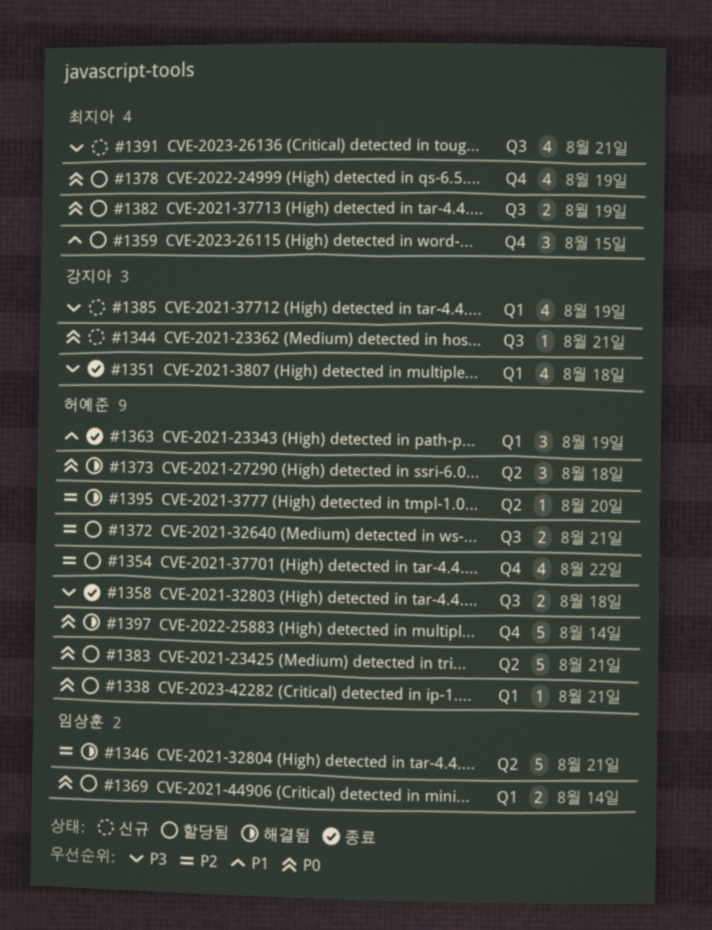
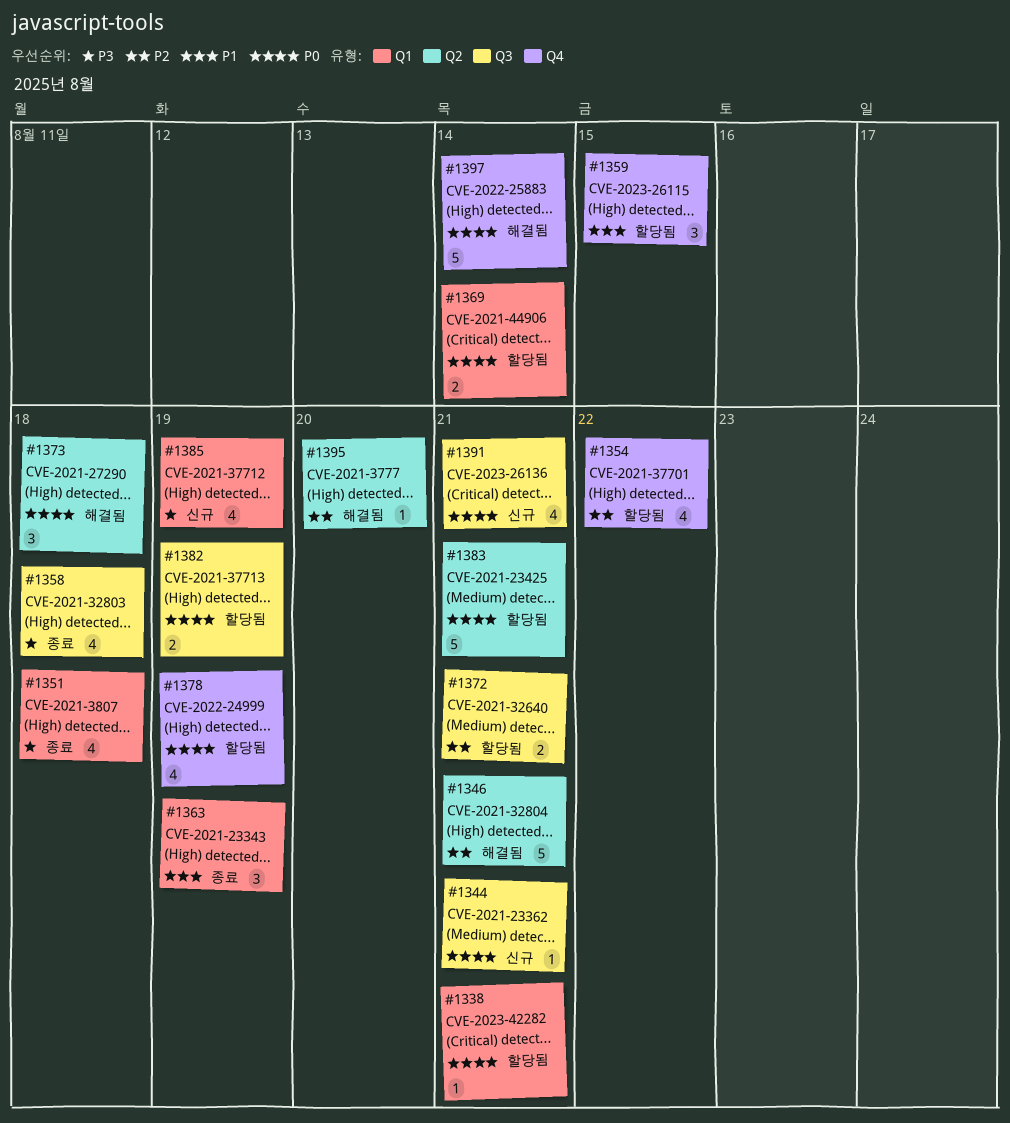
#1358, estimate: 2 -> 4
#1391, priority: P3 -> P0

